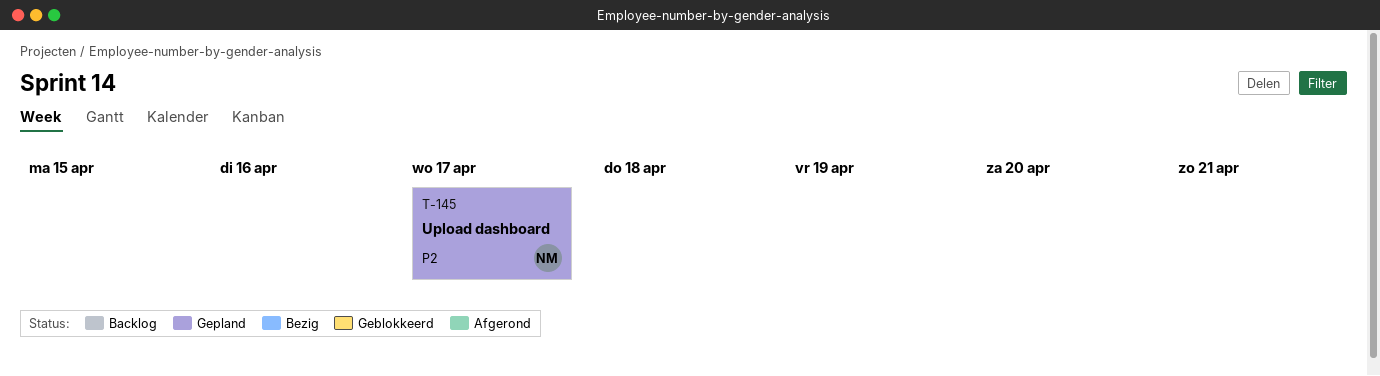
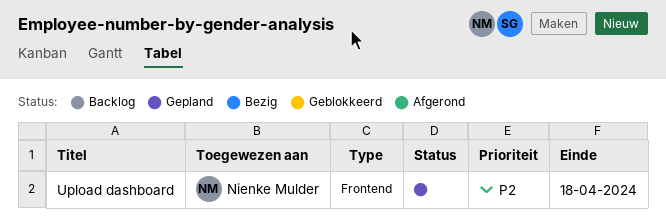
Upload dashboard, due: Apr 17 -> Apr 18

